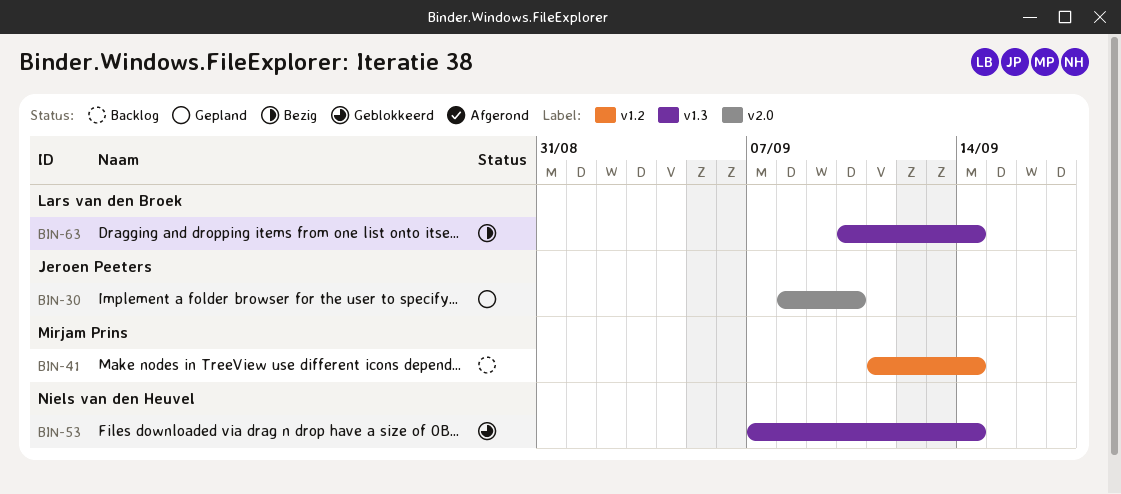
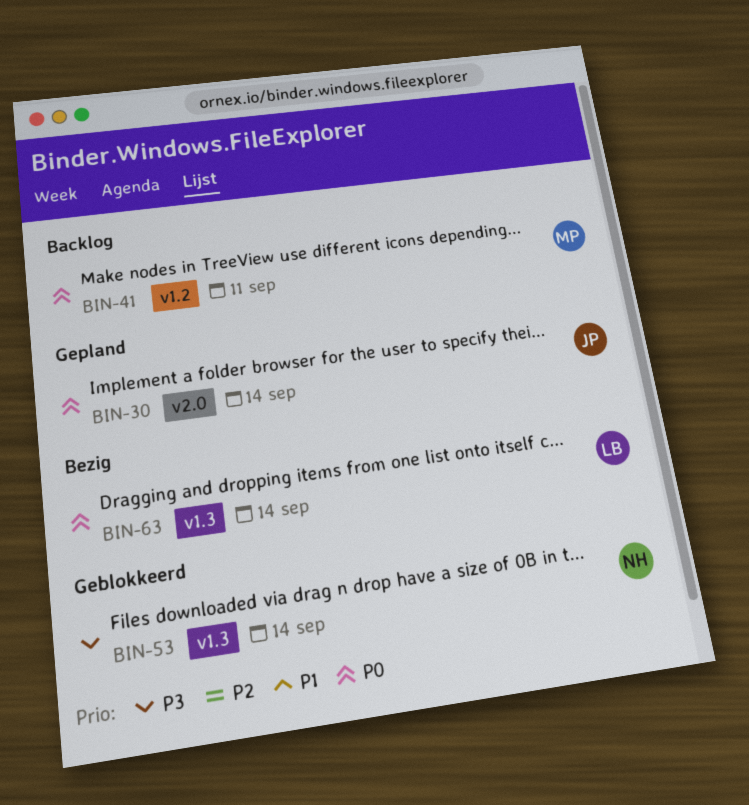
BIN-30, due: Sep 10 -> Sep 14
BIN-41, due: Sep 14 -> Sep 11

